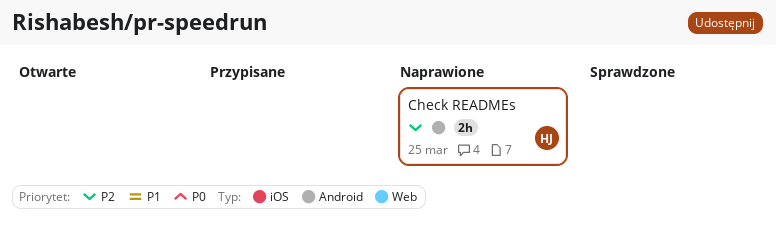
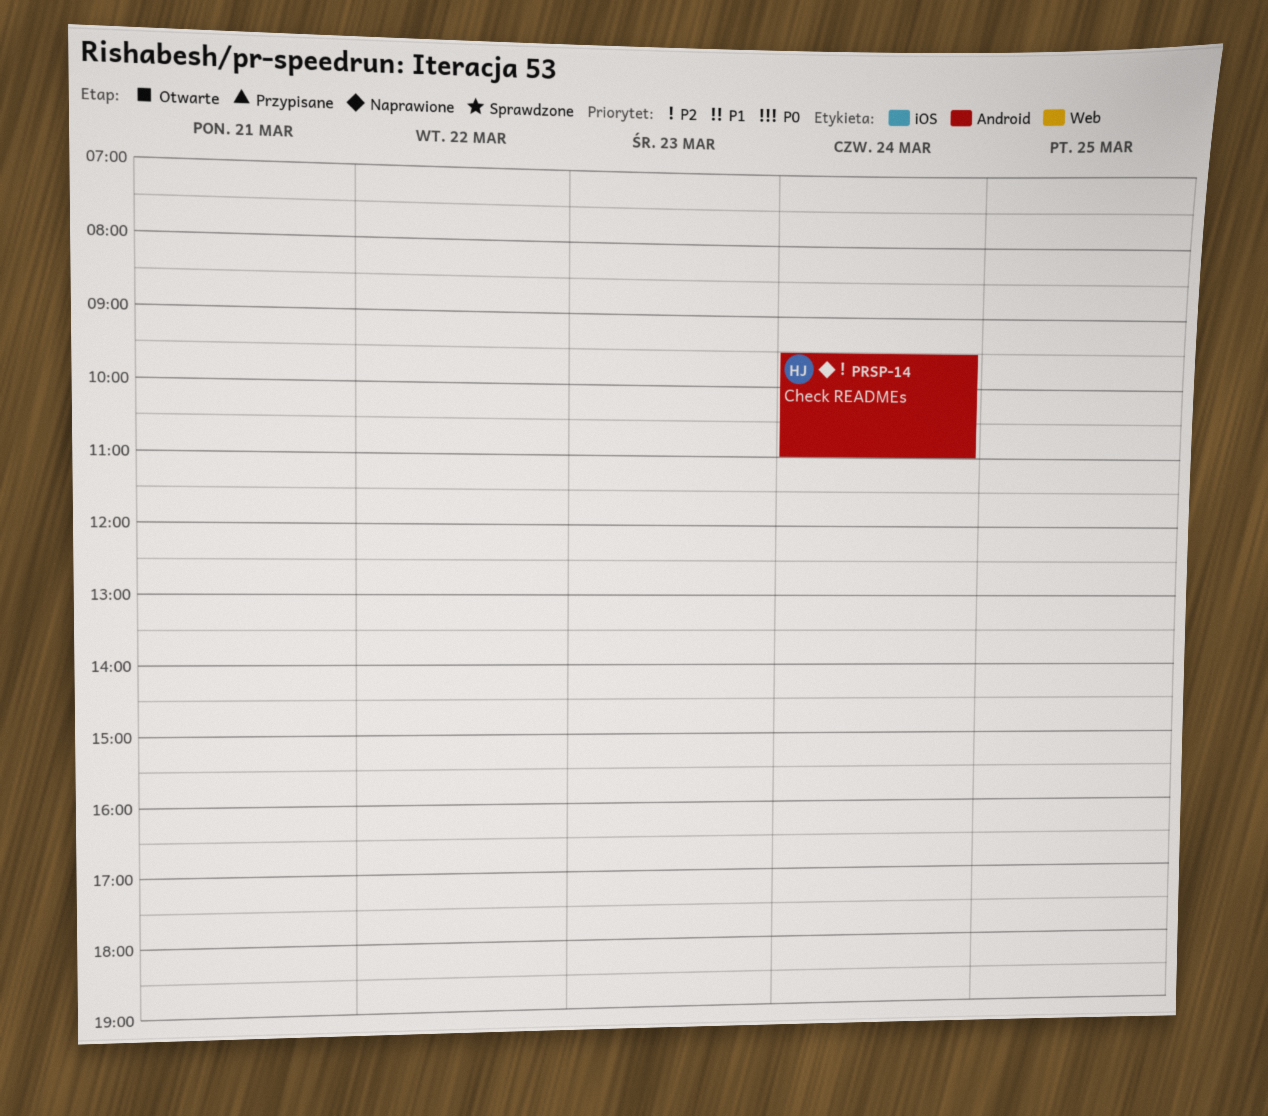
Check READMEs, day: Mar 25 -> Mar 24

